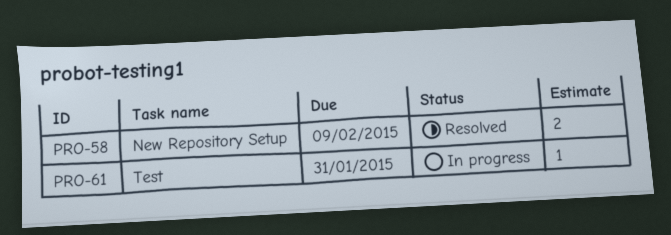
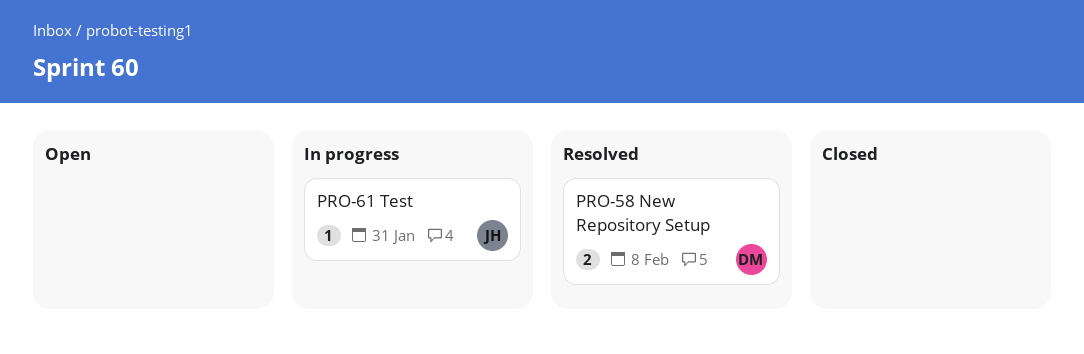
PRO-58, due: Feb 9 -> Feb 8

